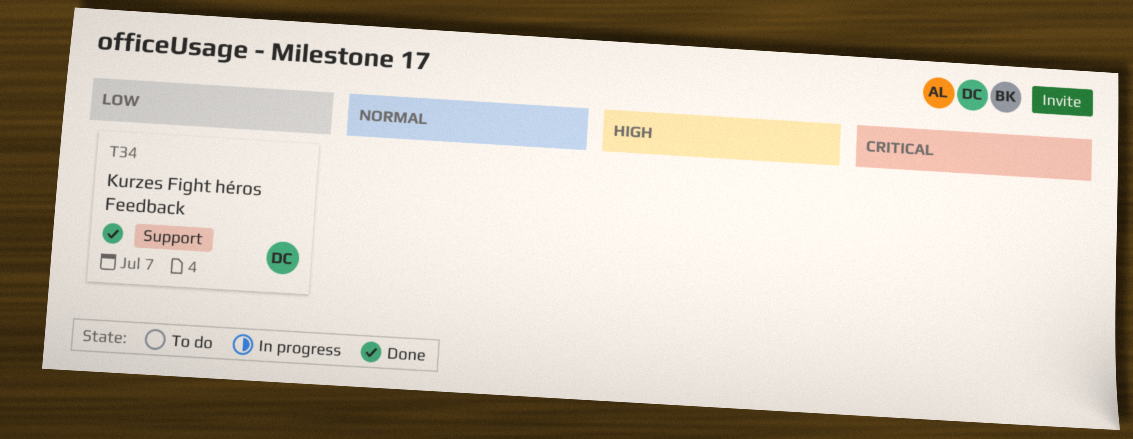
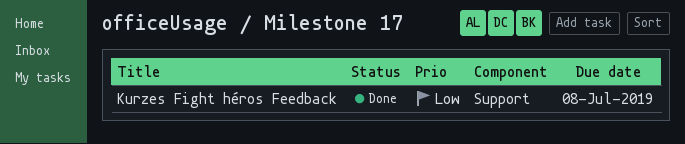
Kurzes Fight héros Feedback, due: Jul 7 -> Jul 8

